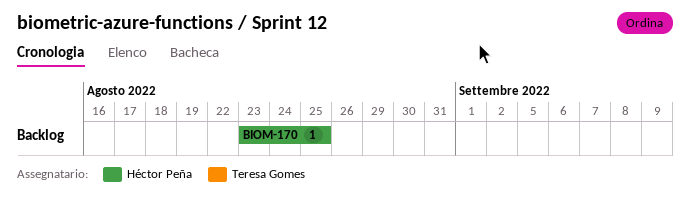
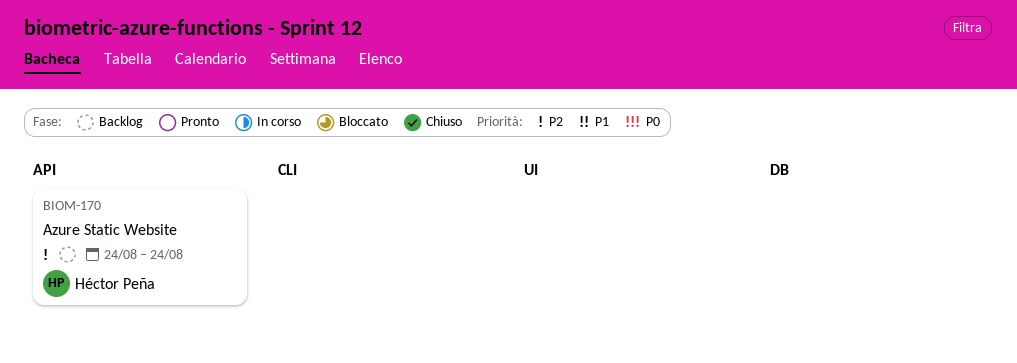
BIOM-170, start: Aug 23 -> Aug 24
BIOM-170, due: Aug 25 -> Aug 24

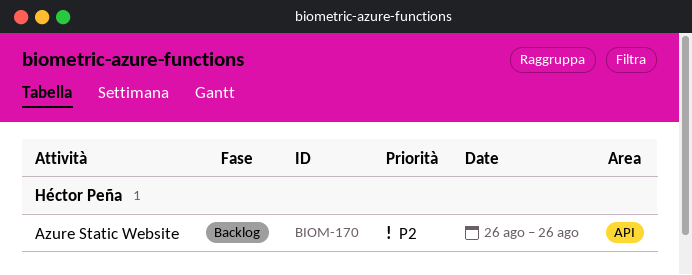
BIOM-170, start: Aug 24 -> Aug 26
BIOM-170, due: Aug 24 -> Aug 26

